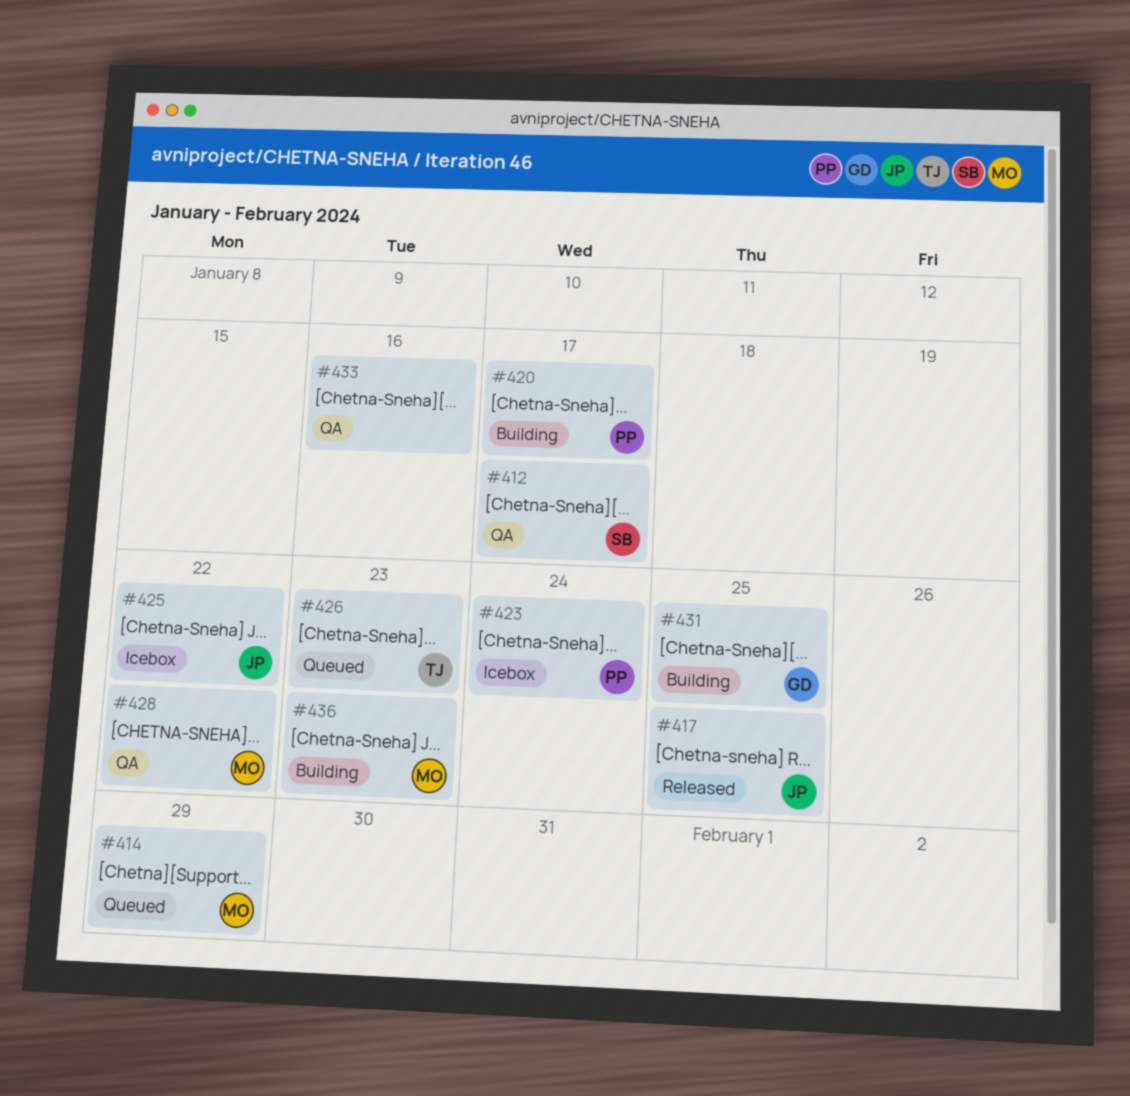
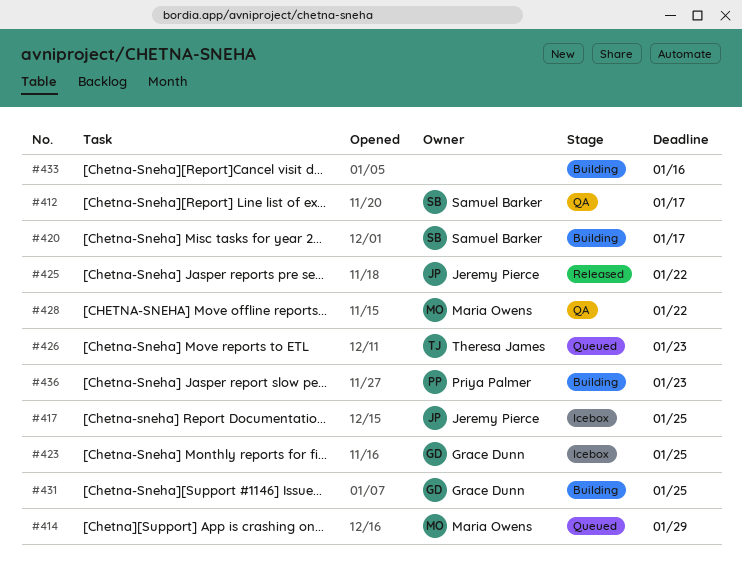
#417, status: Released -> Icebox
#420, owner: Priya Palmer -> Samuel Barker
#423, owner: Priya Palmer -> Grace Dunn
#423, due: Jan 24 -> Jan 25
#425, status: Icebox -> Released
#433, status: QA -> Building
#436, owner: Maria Owens -> Priya Palmer

